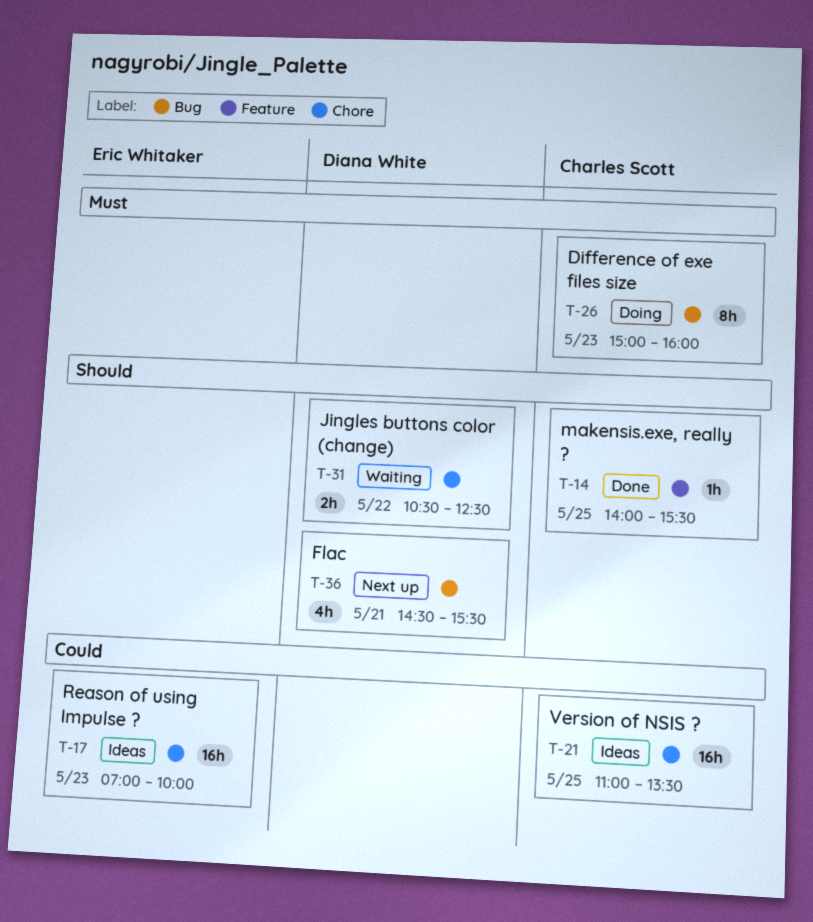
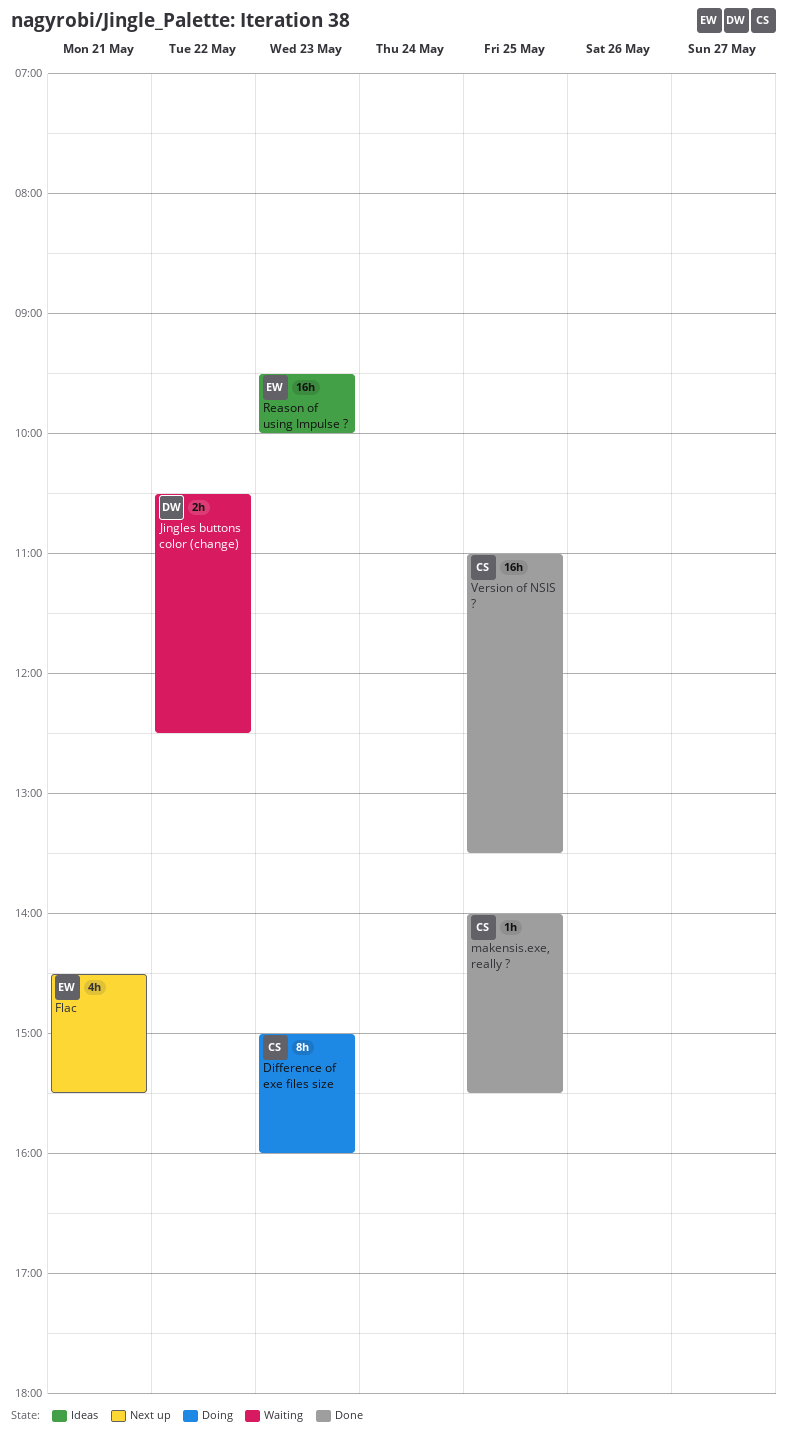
Flac, owner: Diana White -> Eric Whitaker
Reason of using Impulse ?, begins: 07:00 -> 09:30
Version of NSIS ?, status: Ideas -> Done

